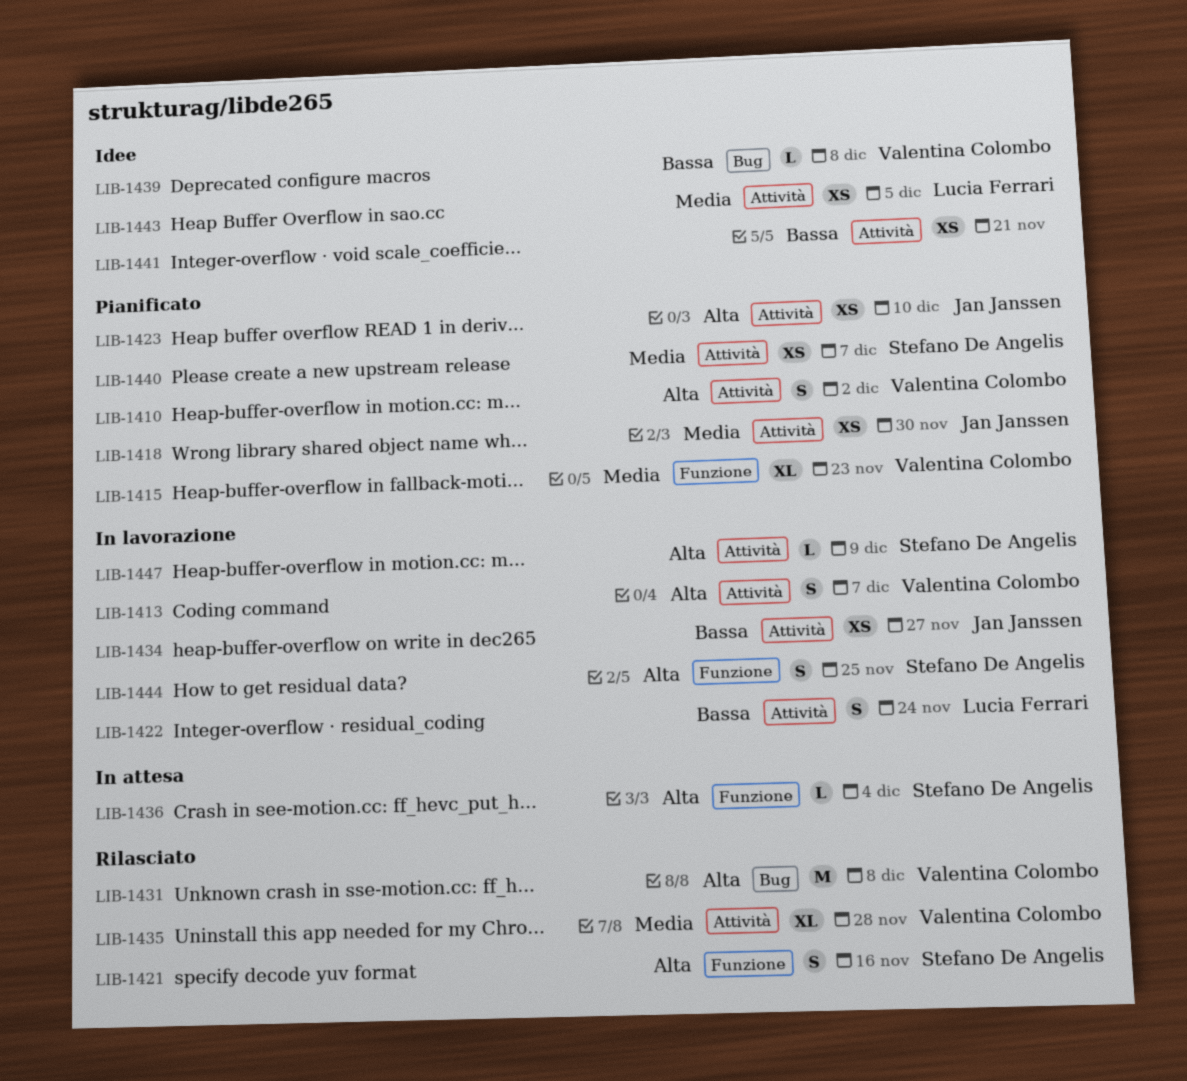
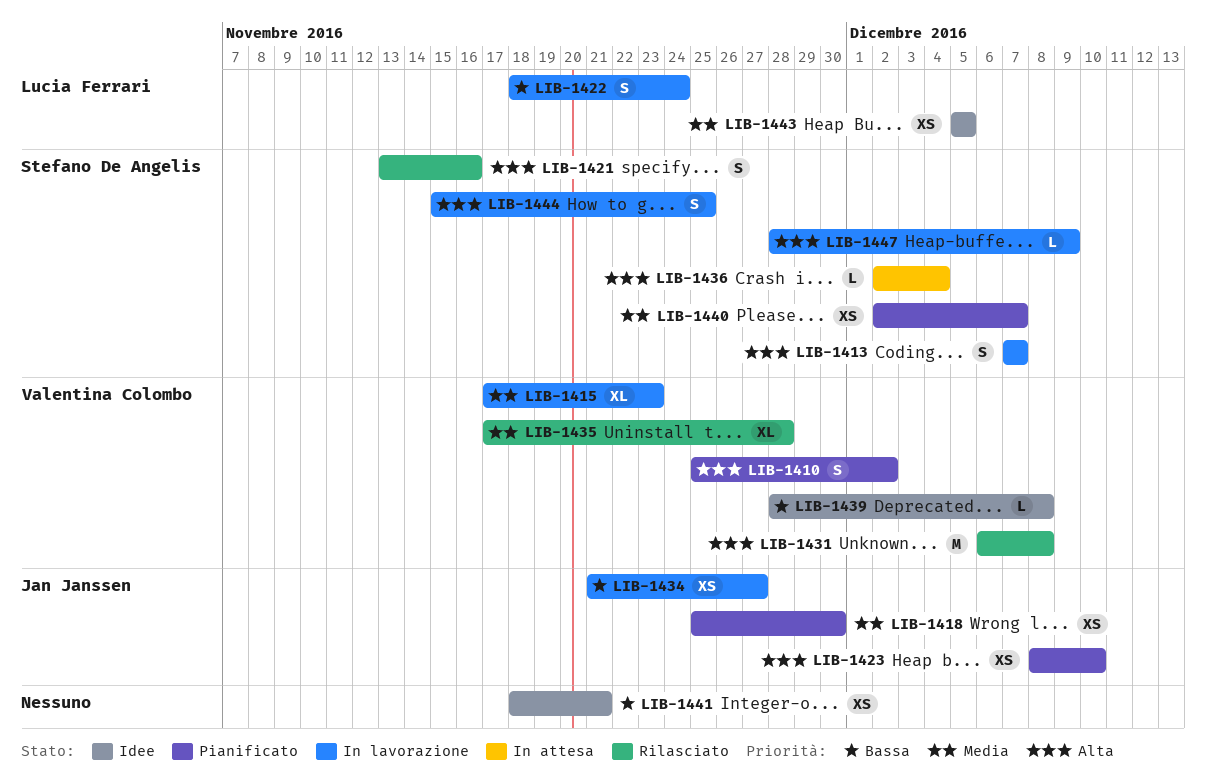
LIB-1413, owner: Valentina Colombo -> Stefano De Angelis
LIB-1415, status: Pianificato -> In lavorazione

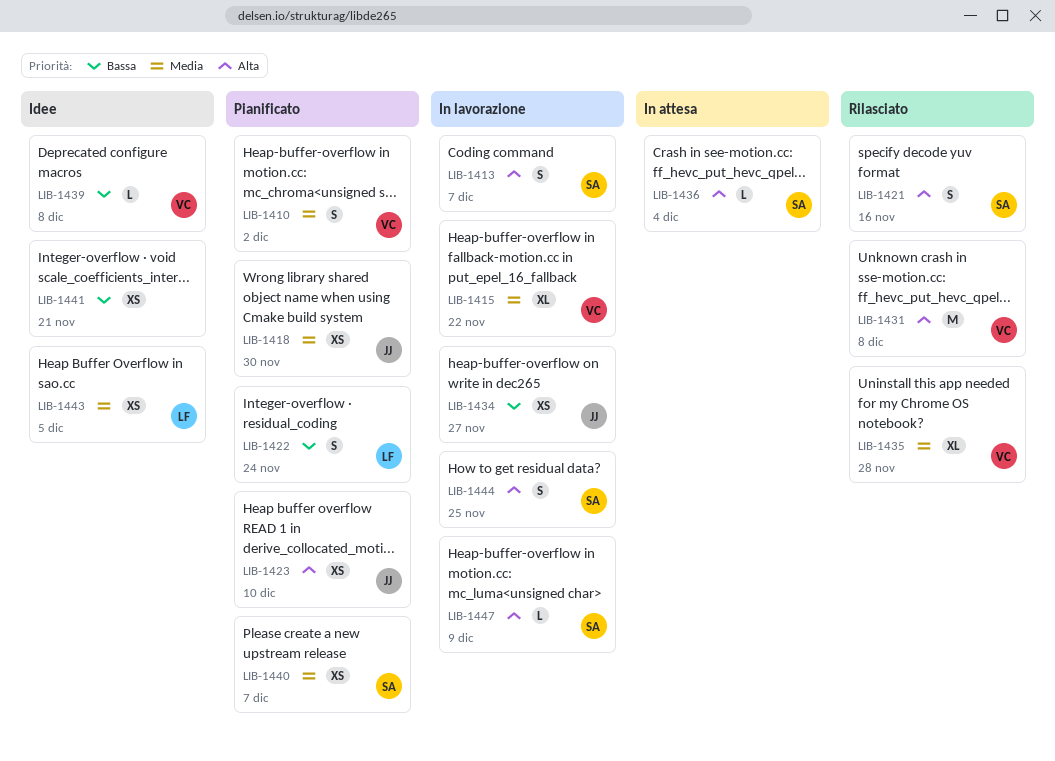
LIB-1410, priority: Alta -> Media
LIB-1415, due: Nov 23 -> Nov 22
LIB-1422, status: In lavorazione -> Pianificato

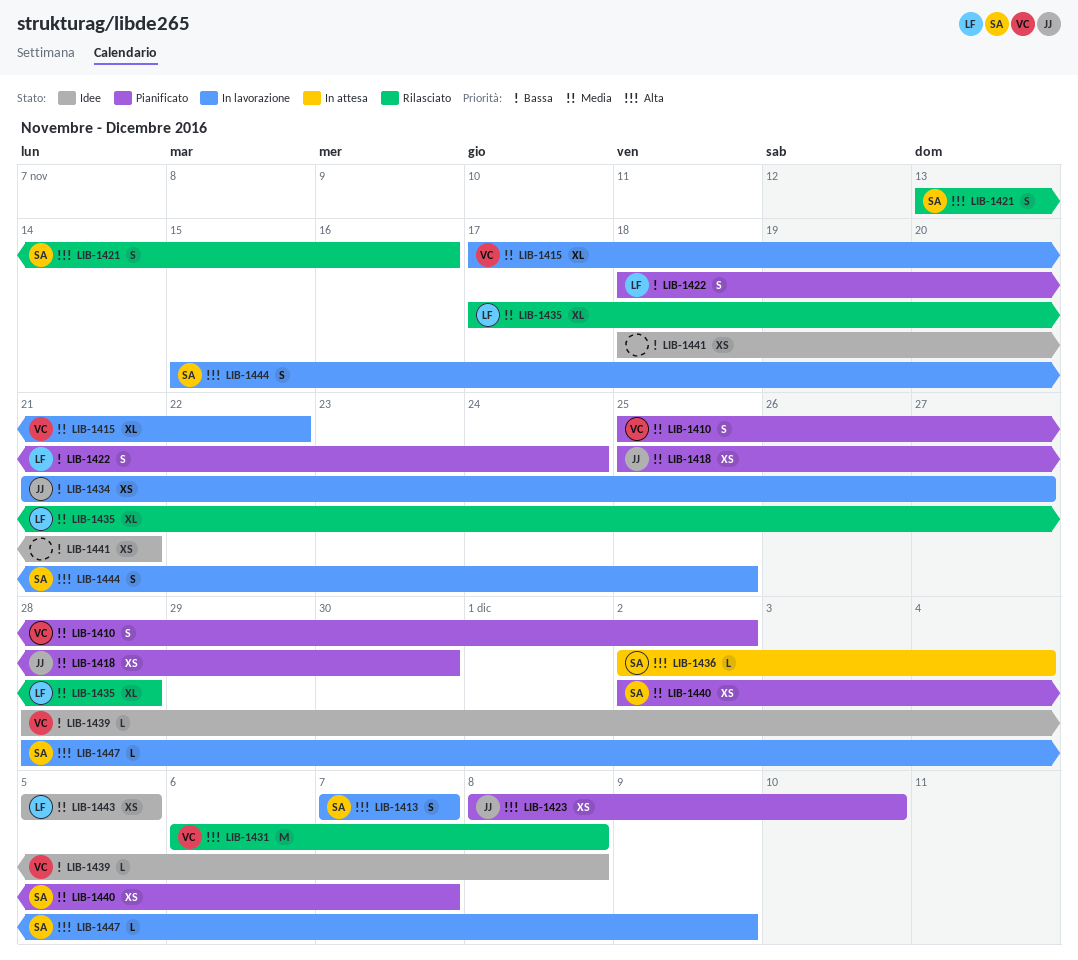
LIB-1435, owner: VC -> LF

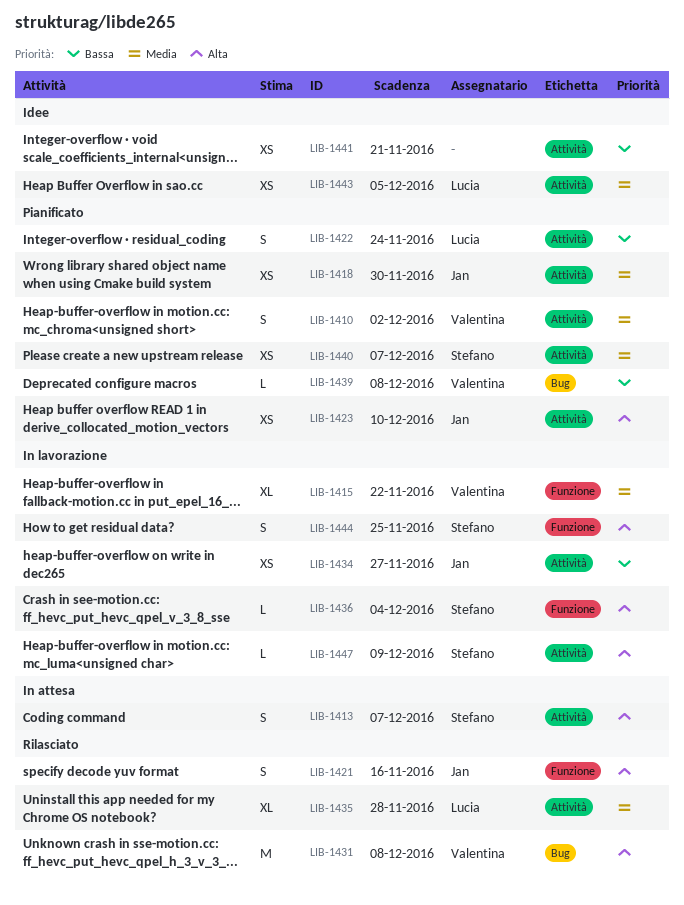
LIB-1413, status: In lavorazione -> In attesa
LIB-1421, owner: Stefano -> Jan
LIB-1436, status: In attesa -> In lavorazione
LIB-1439, status: Idee -> Pianificato

